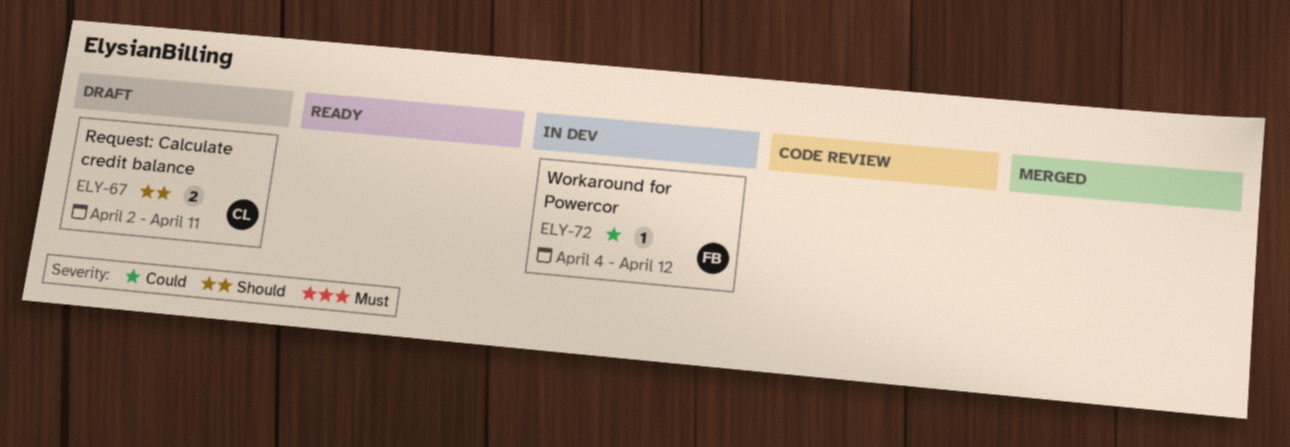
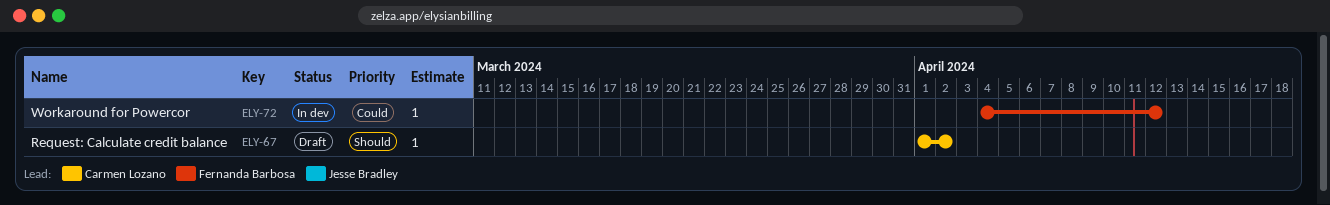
ELY-67, estimate: 2 -> 1
ELY-67, start: Apr 2 -> Apr 1
ELY-67, due: Apr 11 -> Apr 2

